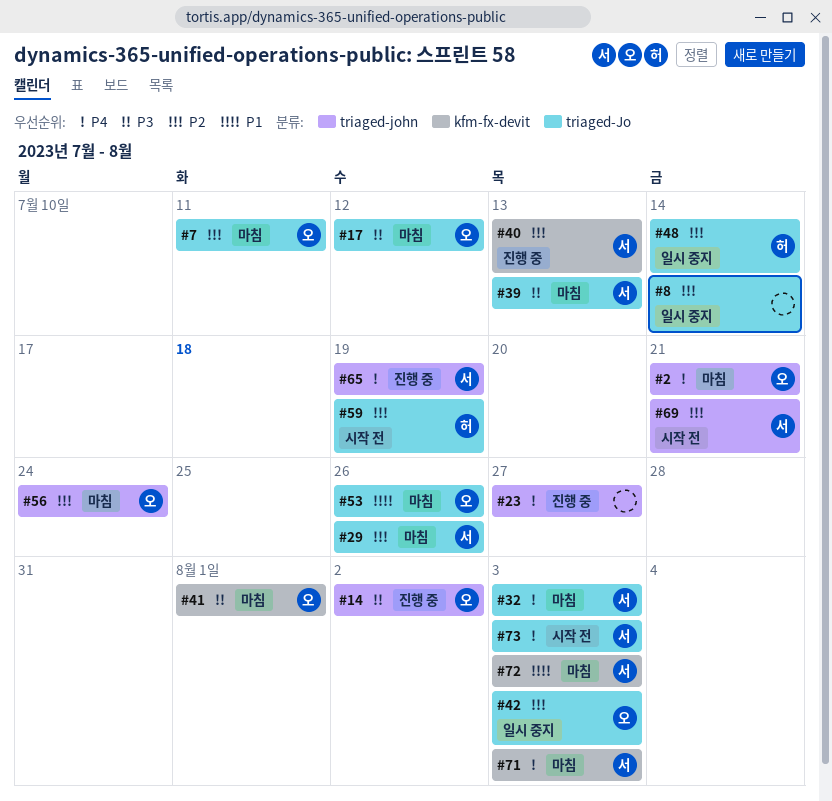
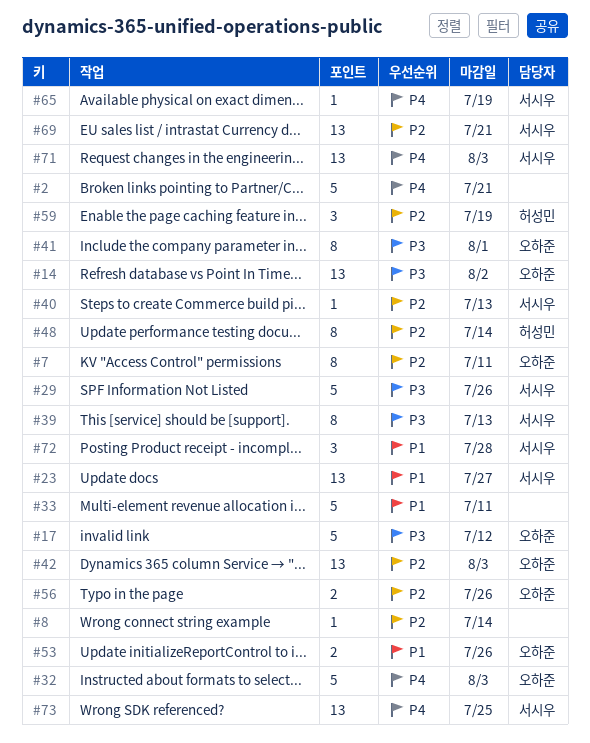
#2, owner: 오하준 -> none
#23, owner: none -> 서시우
#23, priority: P4 -> P1
#29, priority: P2 -> P3
#32, owner: 서시우 -> 오하준
#33: none -> present
#56, due: Jul 24 -> Jul 26
#72, due: Aug 3 -> Jul 28
#73, due: Aug 3 -> Jul 25

